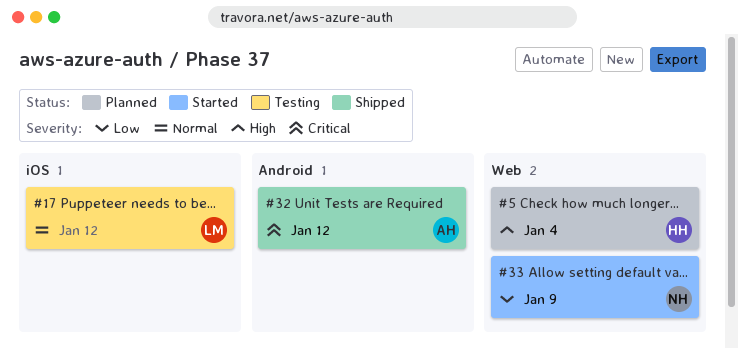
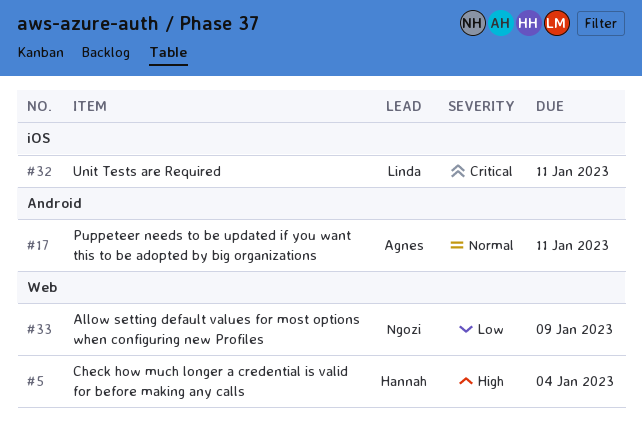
#17, owner: Linda -> Agnes
#17, label: iOS -> Android
#17, due: Jan 12 -> Jan 11
#32, owner: Agnes -> Linda
#32, label: Android -> iOS
#32, due: Jan 12 -> Jan 11

